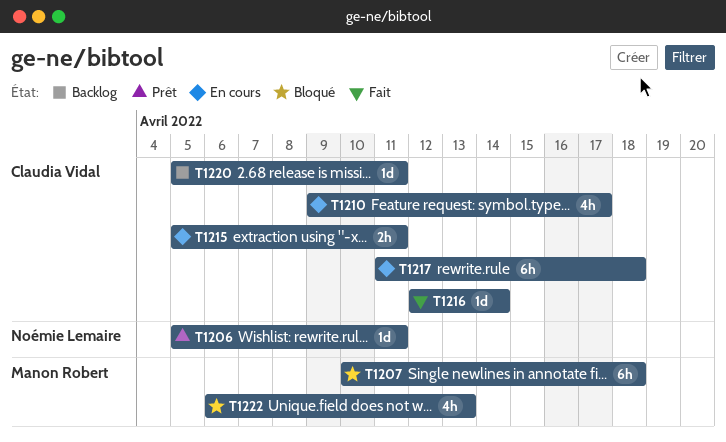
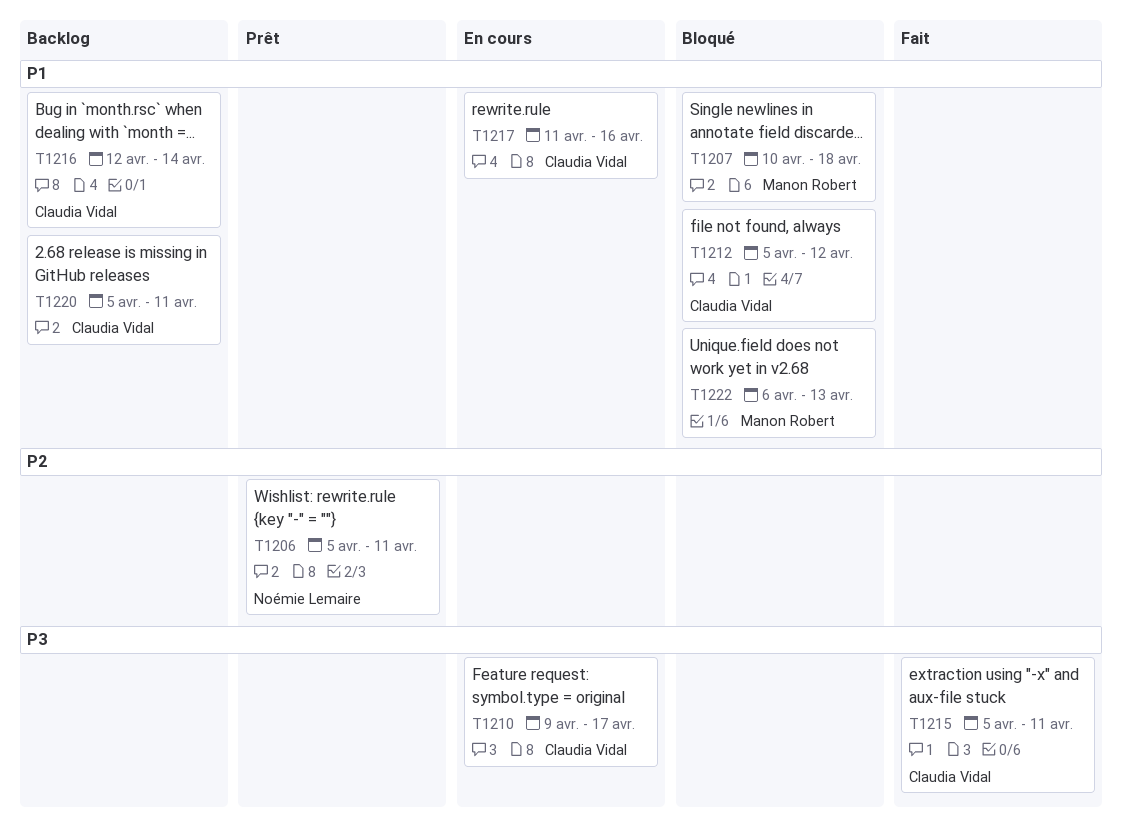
T1212: none -> present
T1215, status: En cours -> Fait
T1216, status: Fait -> Backlog
T1217, due: Apr 18 -> Apr 16

